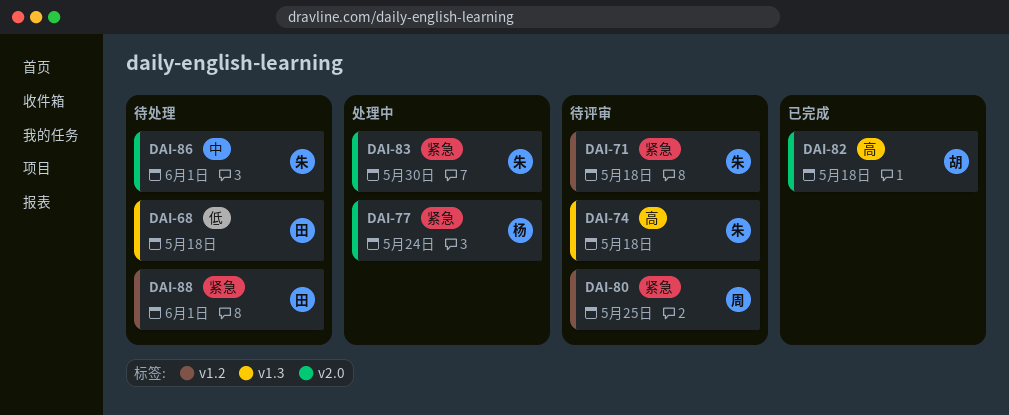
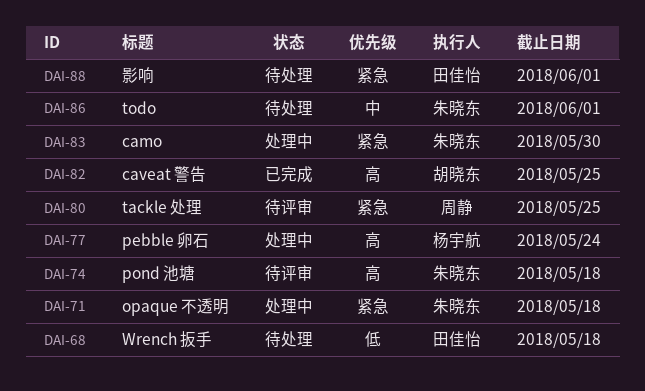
DAI-71, status: 待评审 -> 处理中
DAI-77, priority: 紧急 -> 高
DAI-82, due: May 18 -> May 25

